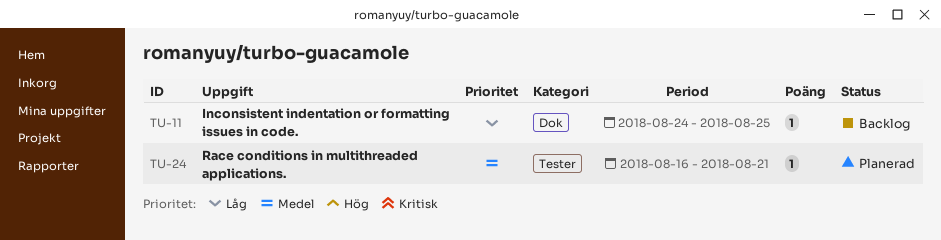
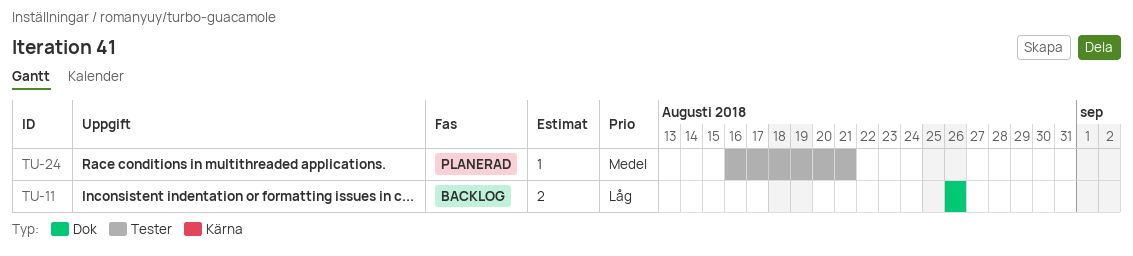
TU-11, estimate: 1 -> 2
TU-11, start: Aug 24 -> Aug 26
TU-11, due: Aug 25 -> Aug 26

